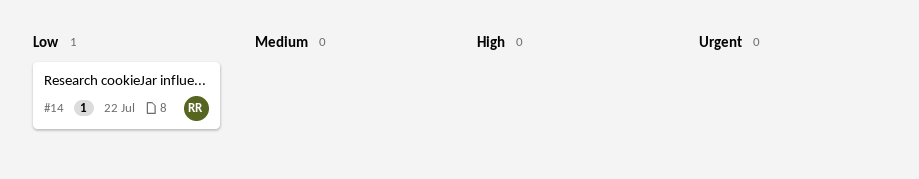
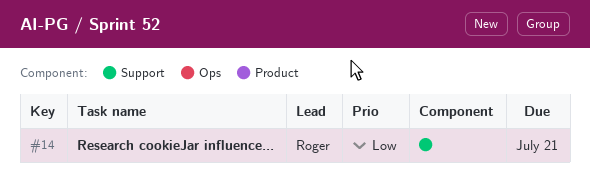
#14, due: Jul 22 -> Jul 21

